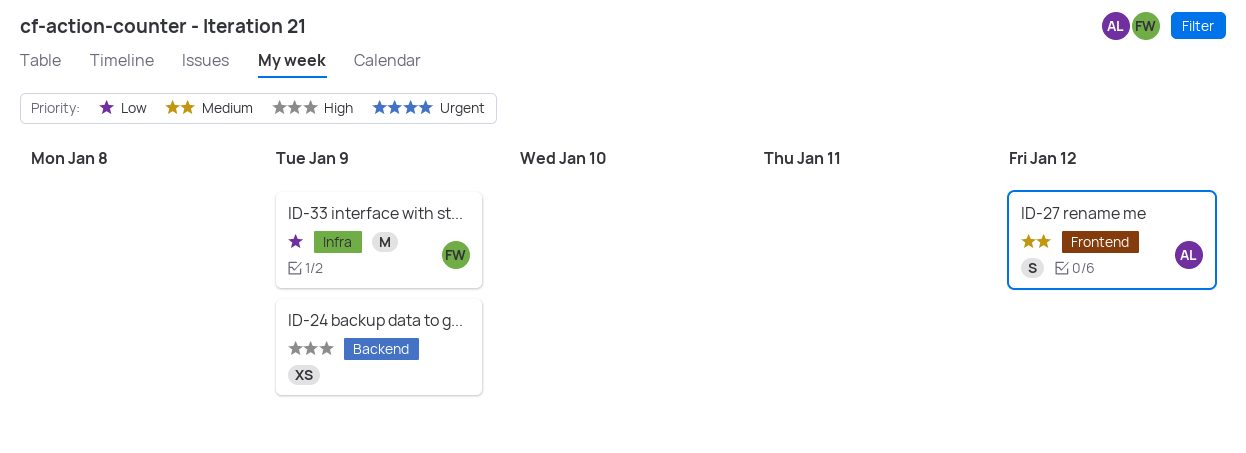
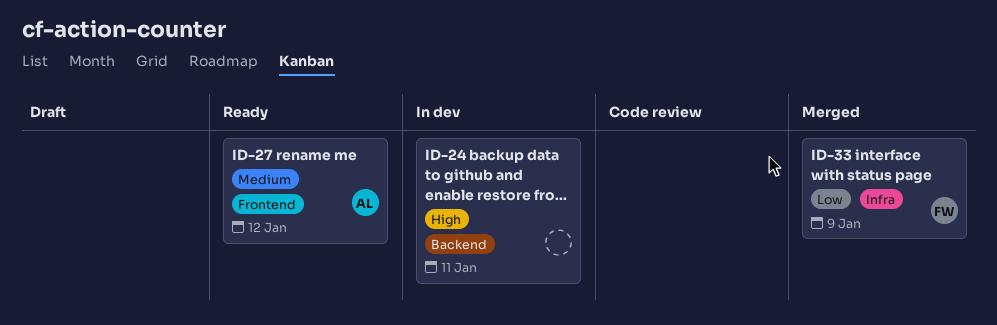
ID-24, due: Jan 9 -> Jan 11

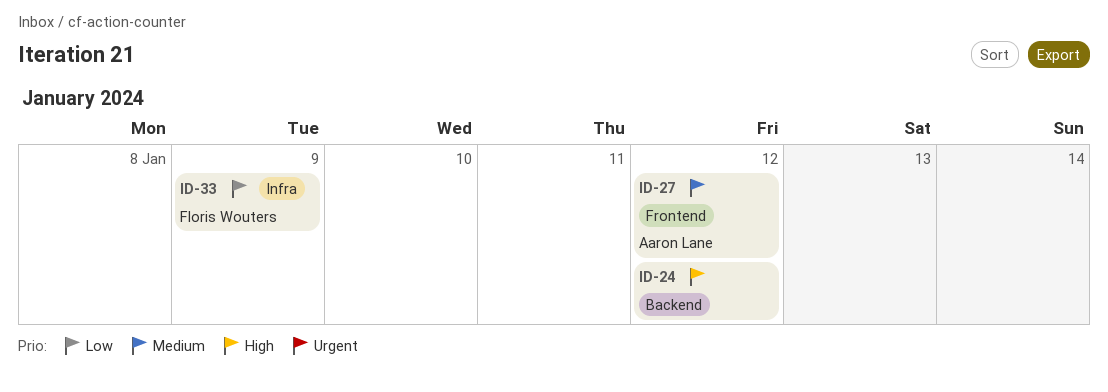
ID-24, due: Jan 11 -> Jan 12

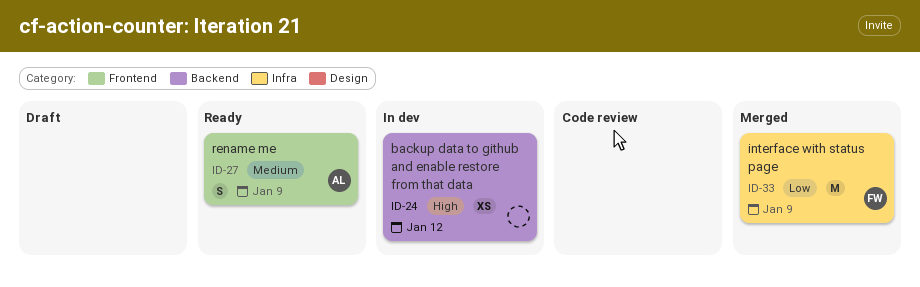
ID-27, due: Jan 12 -> Jan 9

